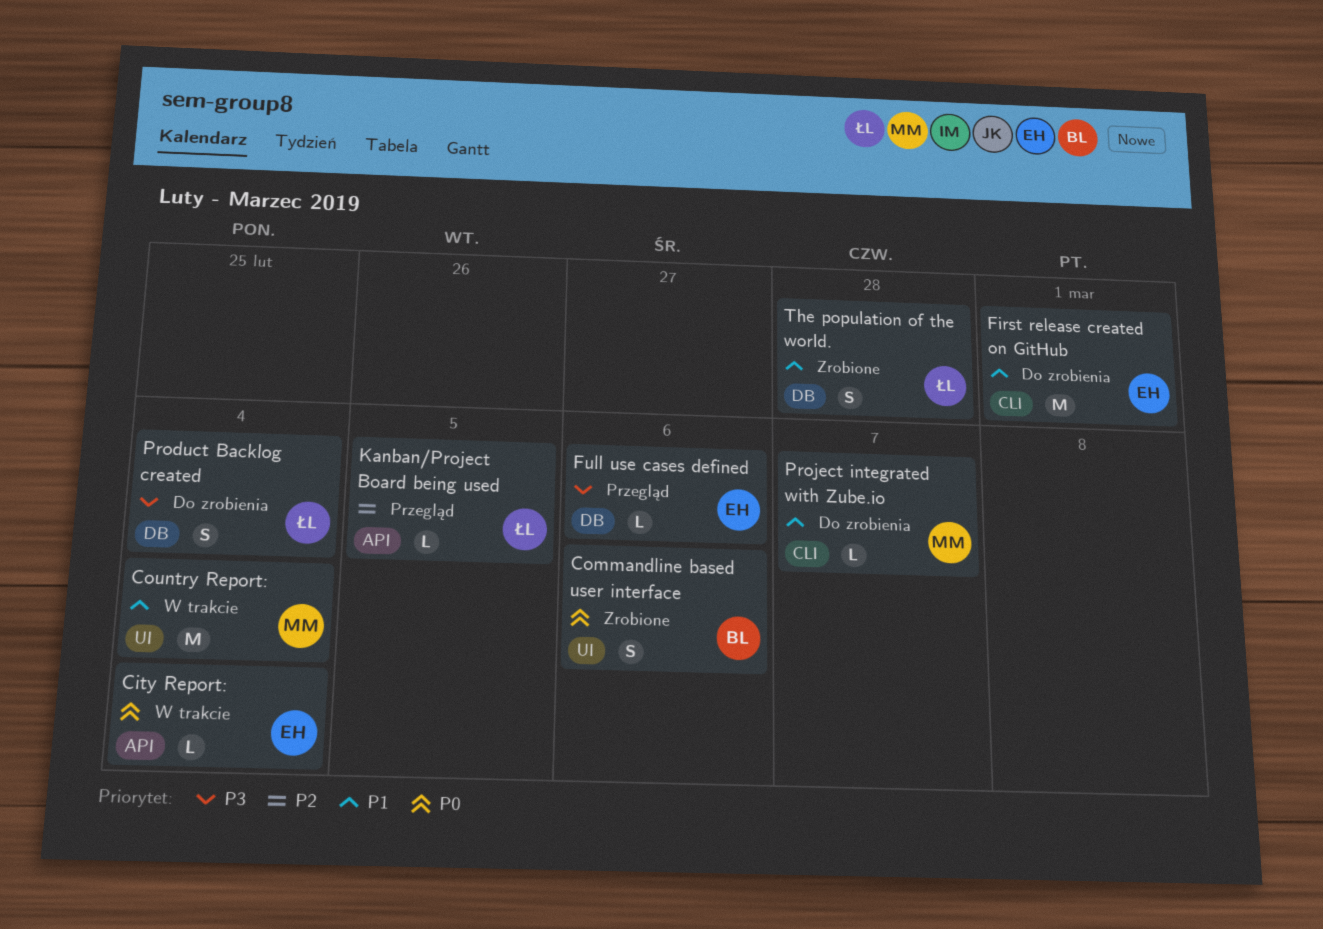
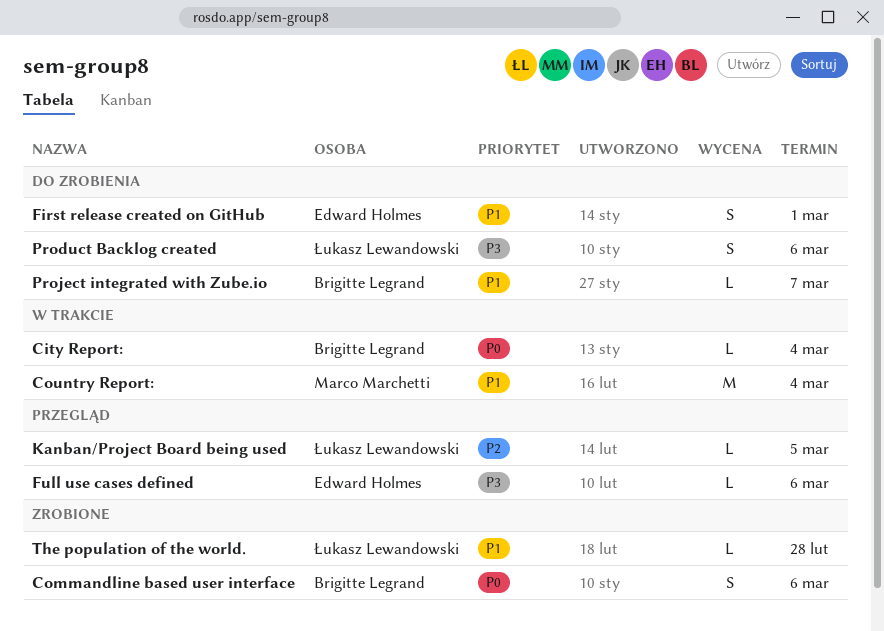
City Report:, owner: Edward Holmes -> Brigitte Legrand
First release created on GitHub, estimate: M -> S
Product Backlog created, due: Mar 4 -> Mar 6
Project integrated with Zube.io, owner: Marco Marchetti -> Brigitte Legrand
The population of the world., estimate: S -> L

